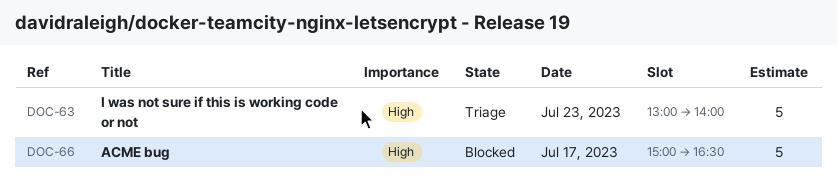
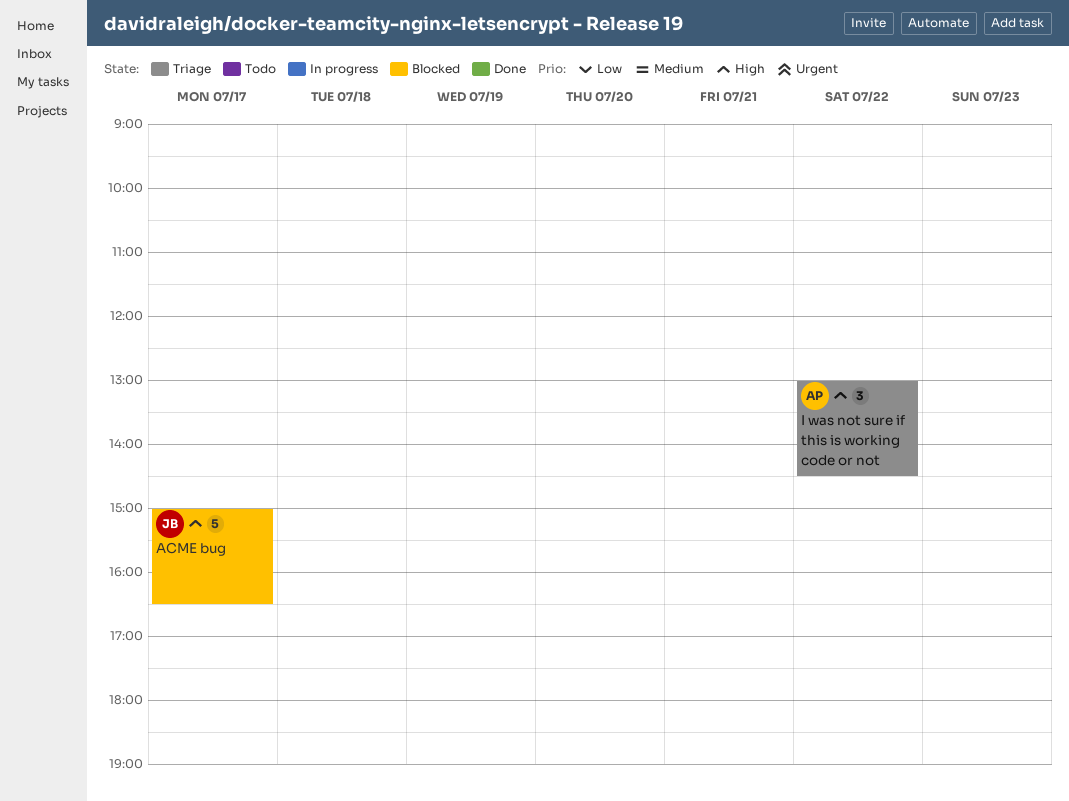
I was not sure if this is working code or not, estimate: 5 -> 3
I was not sure if this is working code or not, day: Jul 23 -> Jul 22
I was not sure if this is working code or not, ends: 14:00 -> 14:30

